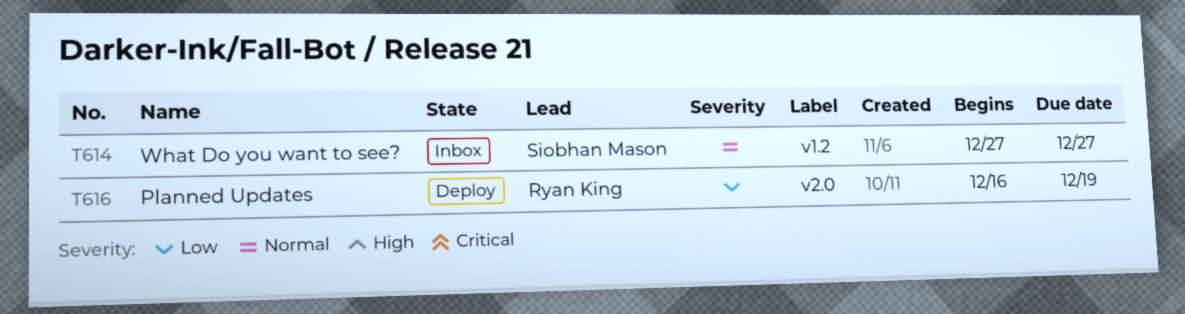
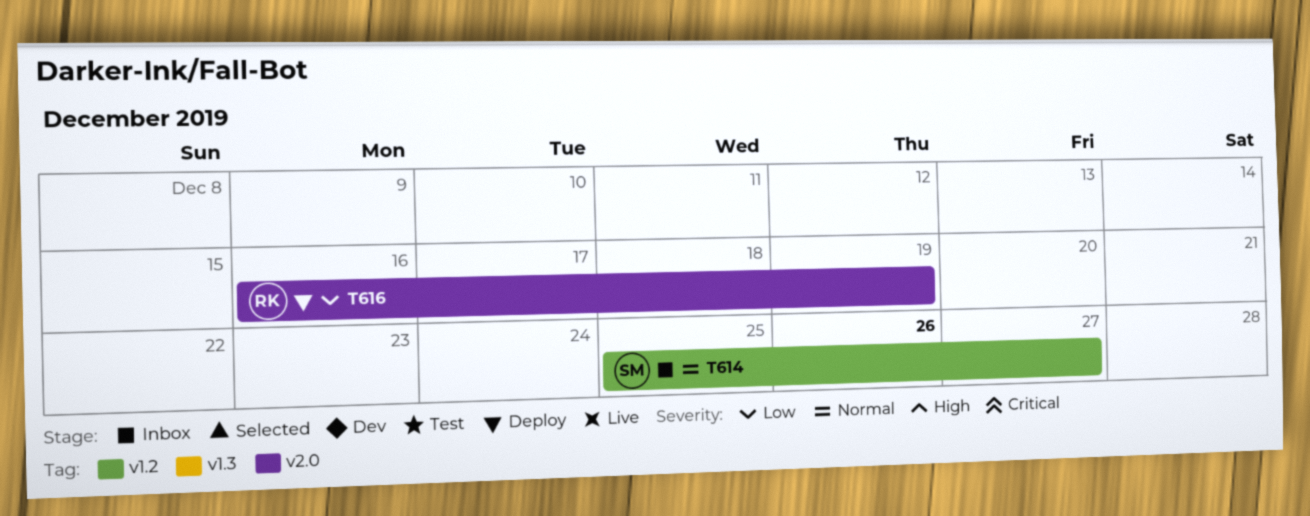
T614, start: Dec 27 -> Dec 25

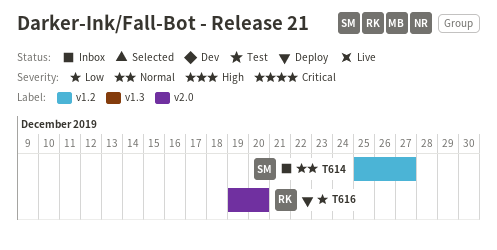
T616, start: Dec 16 -> Dec 19
T616, due: Dec 19 -> Dec 20

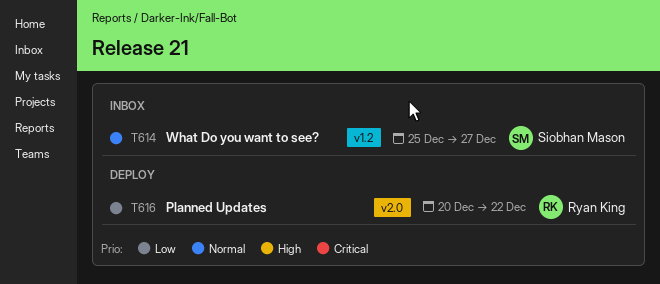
T616, start: Dec 19 -> Dec 20
T616, due: Dec 20 -> Dec 22

